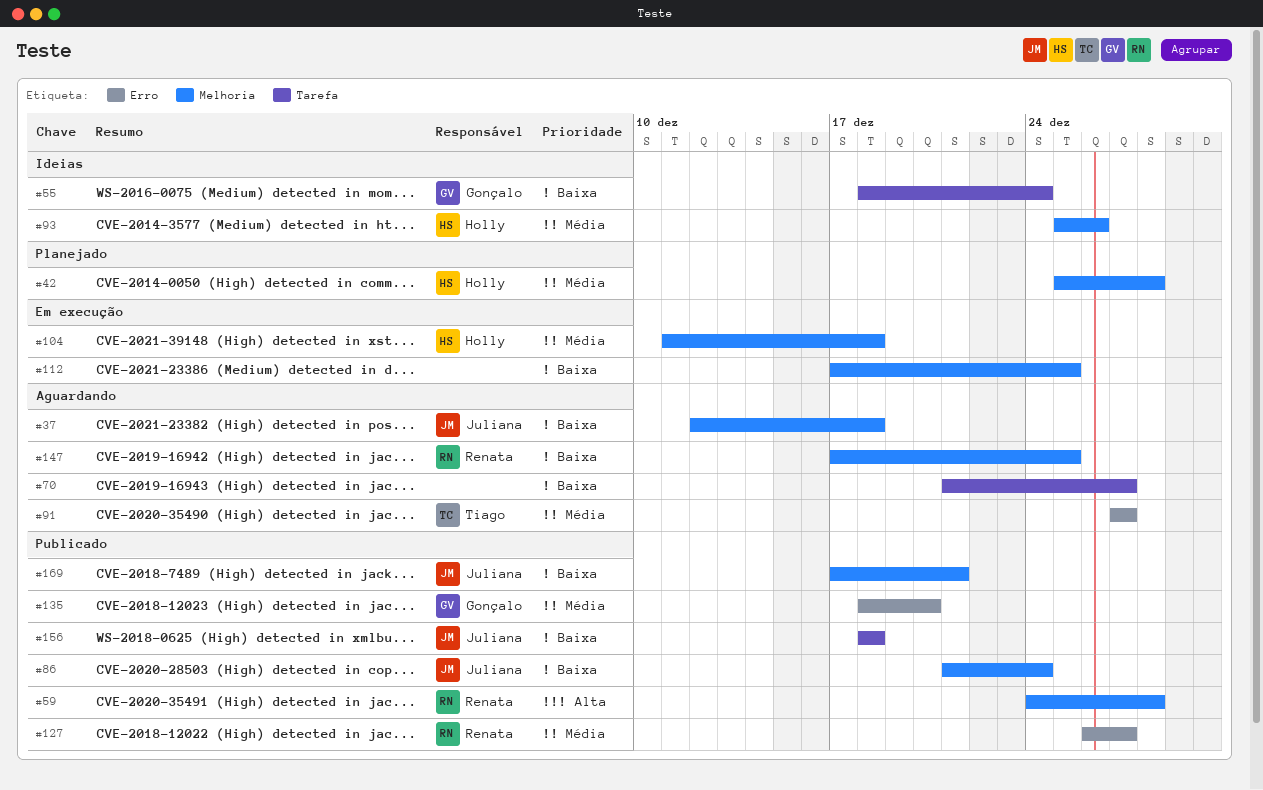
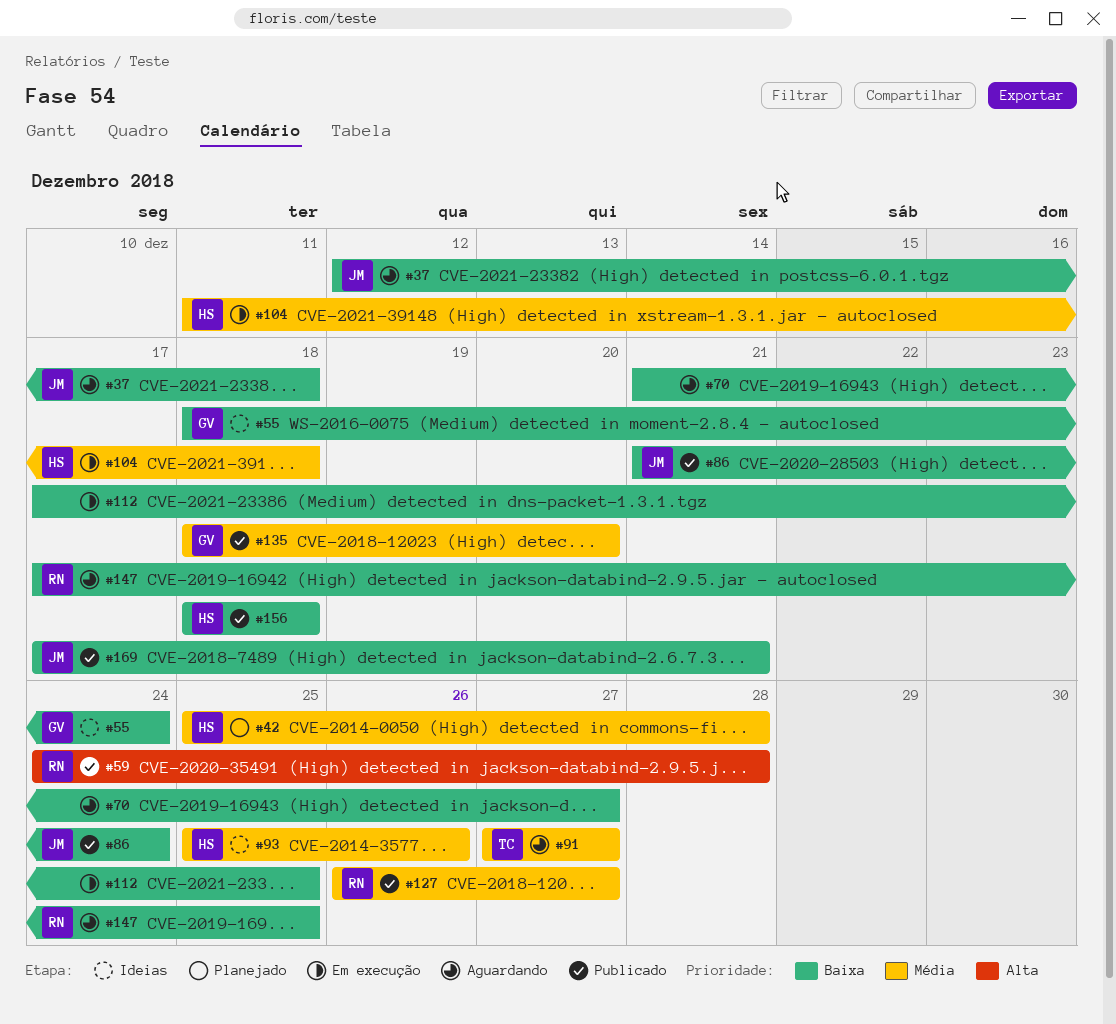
#156, owner: Juliana -> Holly

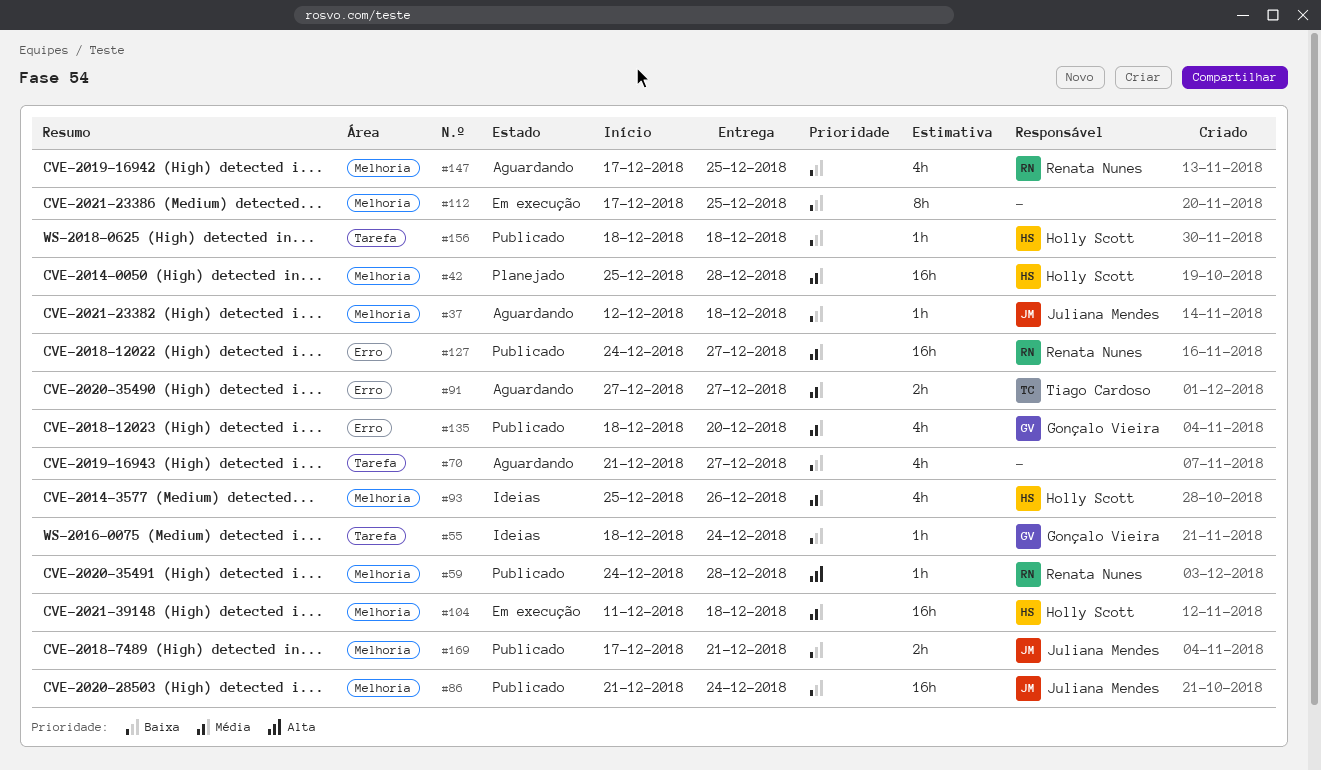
#127, start: Dec 26 -> Dec 24

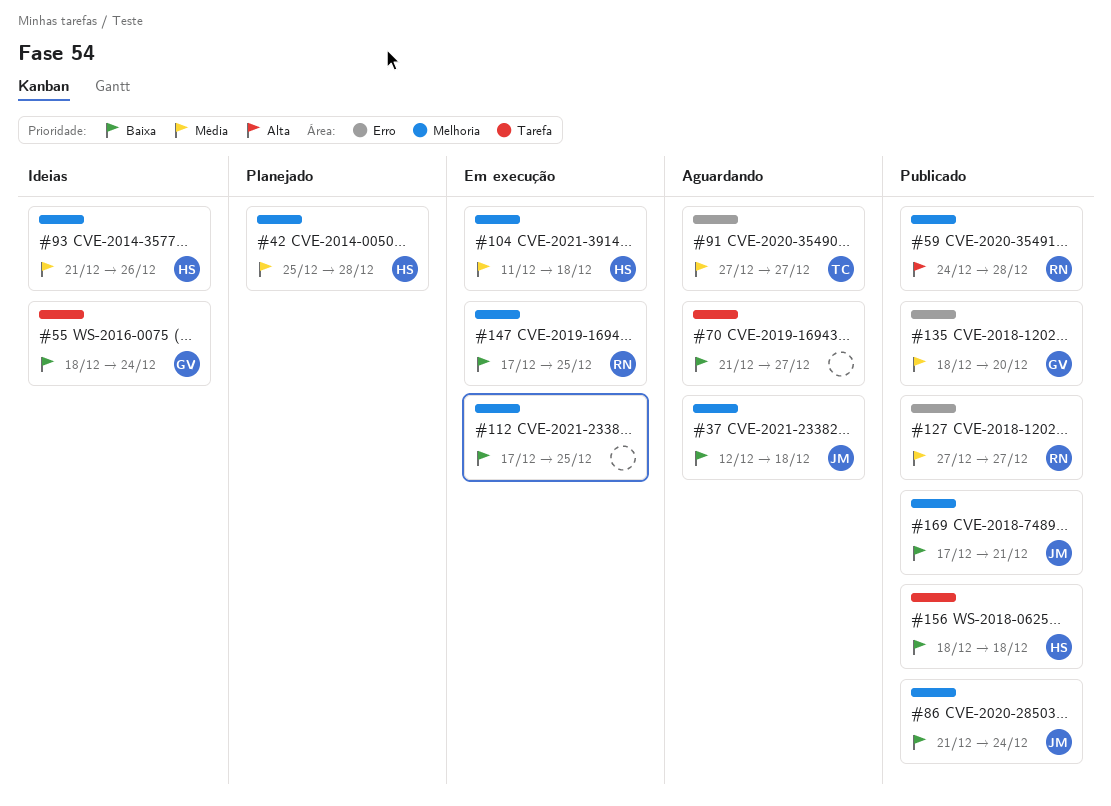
#93, start: Dec 25 -> Dec 21
#127, start: Dec 24 -> Dec 27
#147, status: Aguardando -> Em execução

